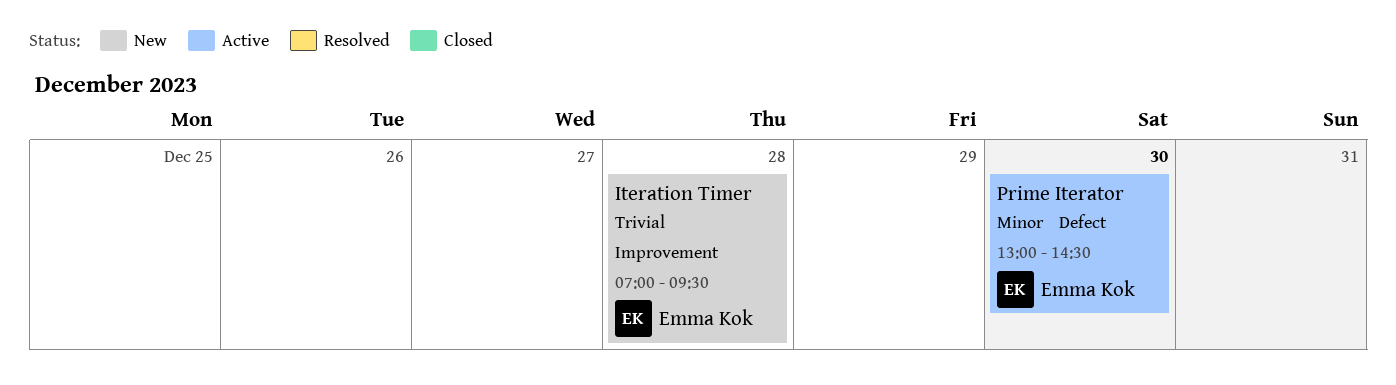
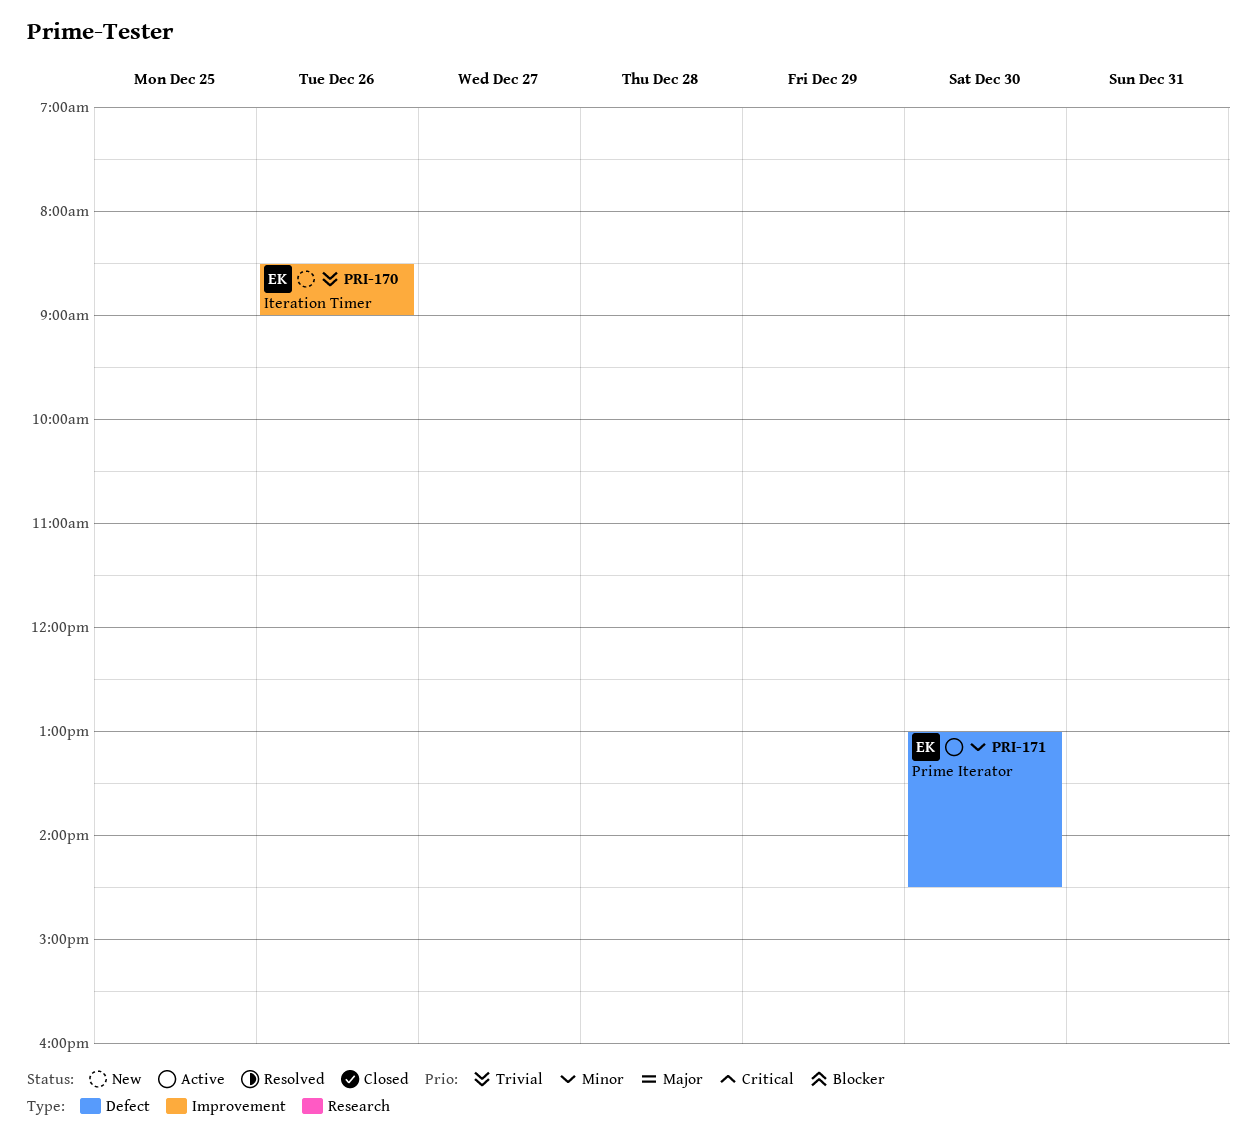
Iteration Timer, day: Dec 28 -> Dec 26
Iteration Timer, begins: 07:00 -> 08:30
Iteration Timer, ends: 09:30 -> 09:00

